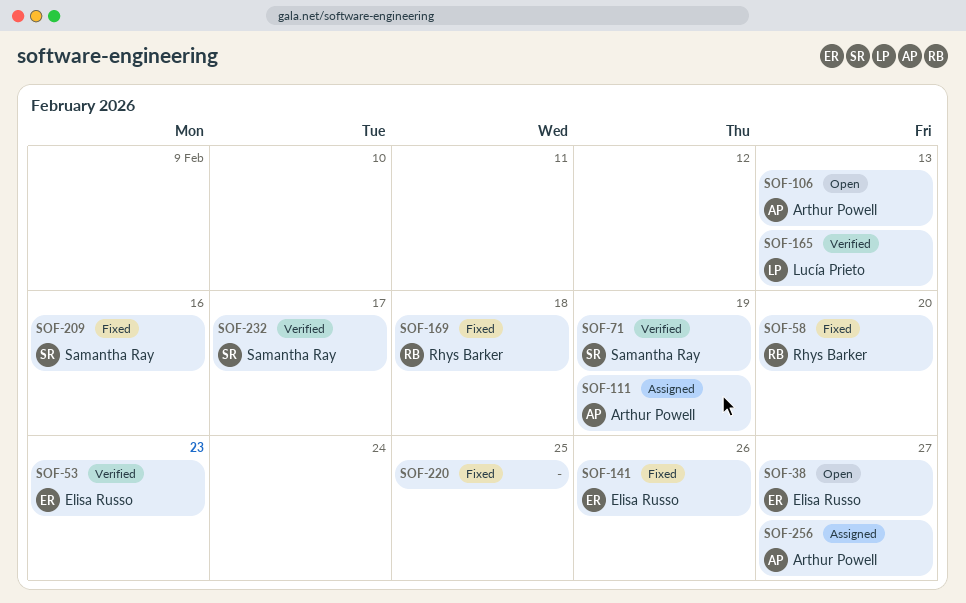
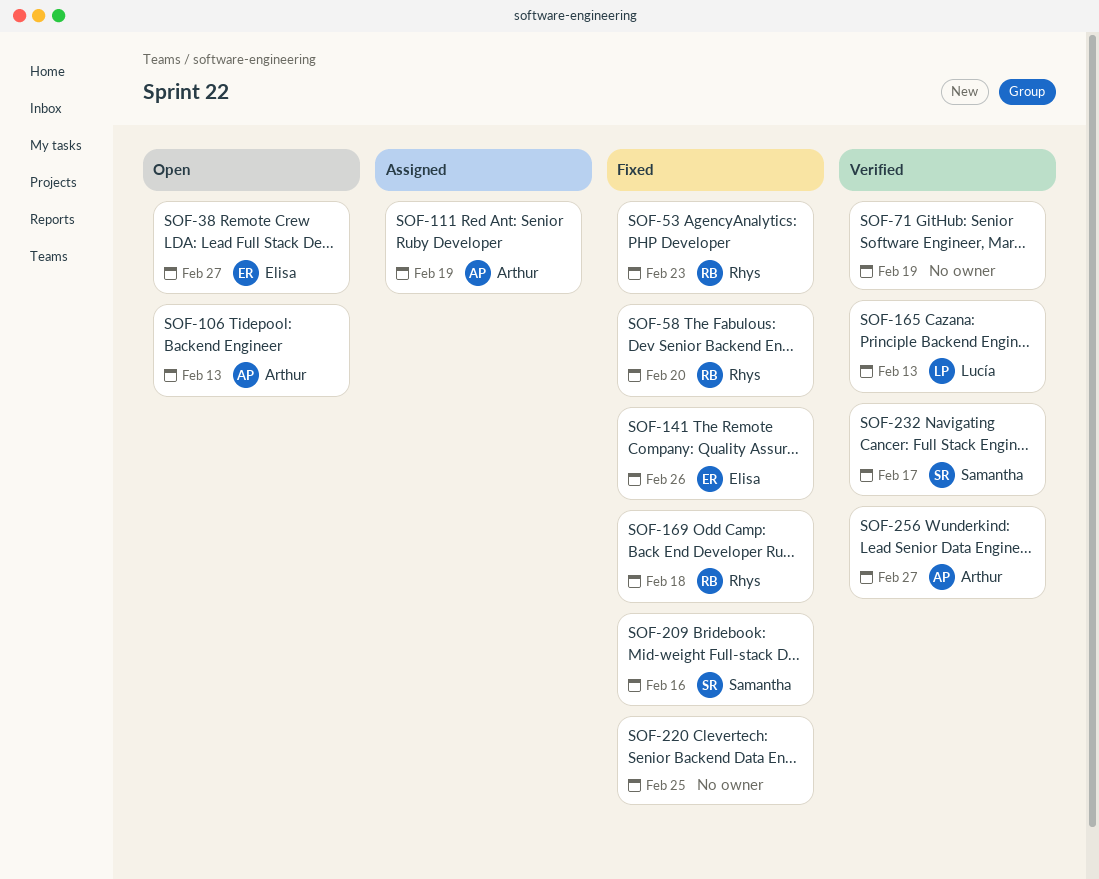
SOF-53, status: Verified -> Fixed
SOF-53, owner: Elisa Russo -> Rhys Barker
SOF-71, owner: Samantha Ray -> none
SOF-256, status: Assigned -> Verified

